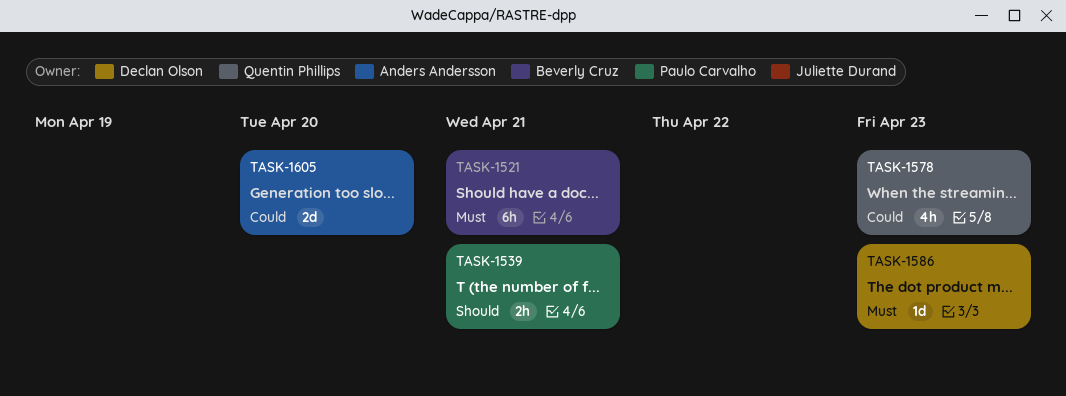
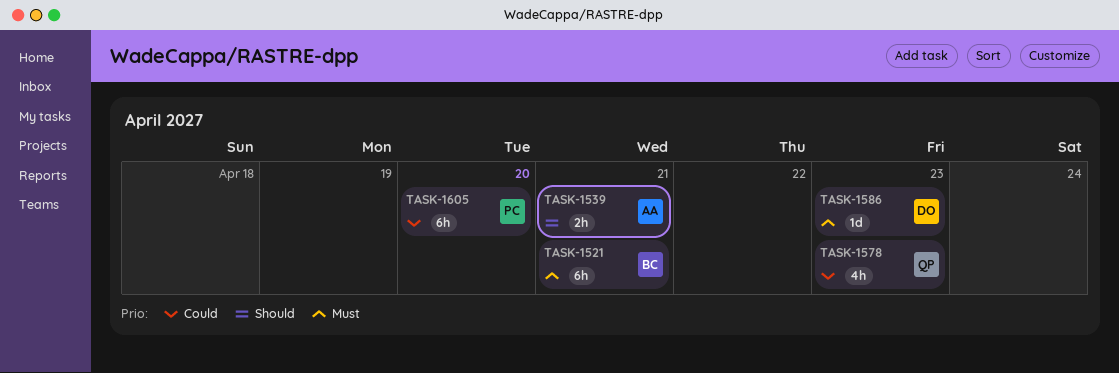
TASK-1539, owner: Paulo Carvalho -> Anders Andersson
TASK-1605, owner: Anders Andersson -> Paulo Carvalho
TASK-1605, estimate: 2d -> 6h

